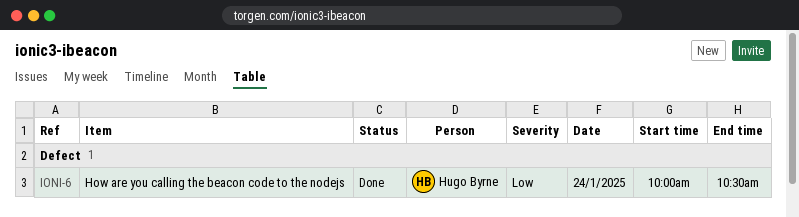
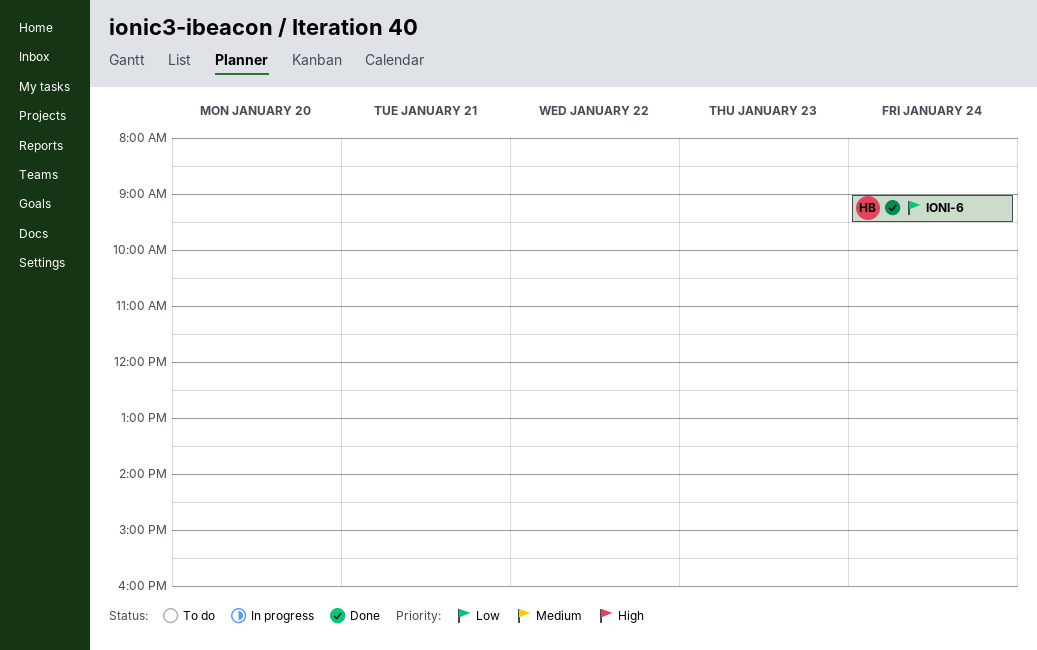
IONI-6, begins: 10:00 -> 09:00
IONI-6, ends: 10:30 -> 09:30

